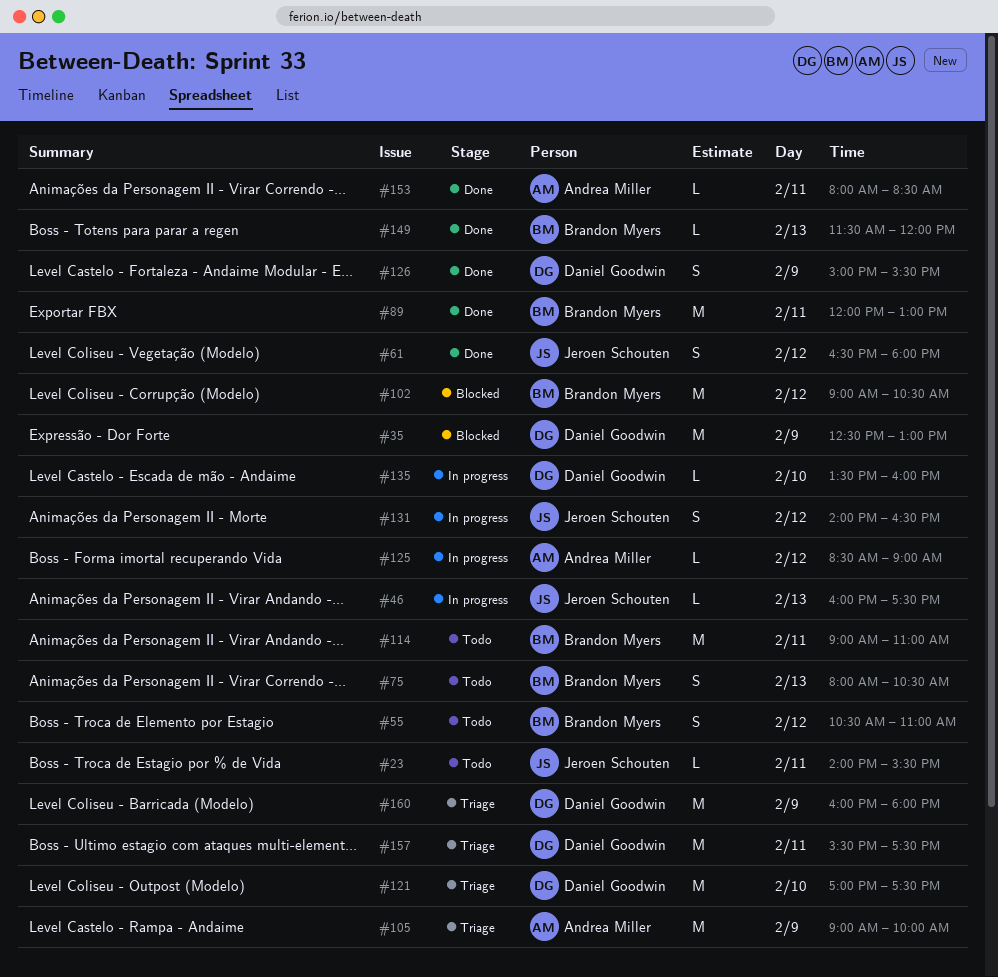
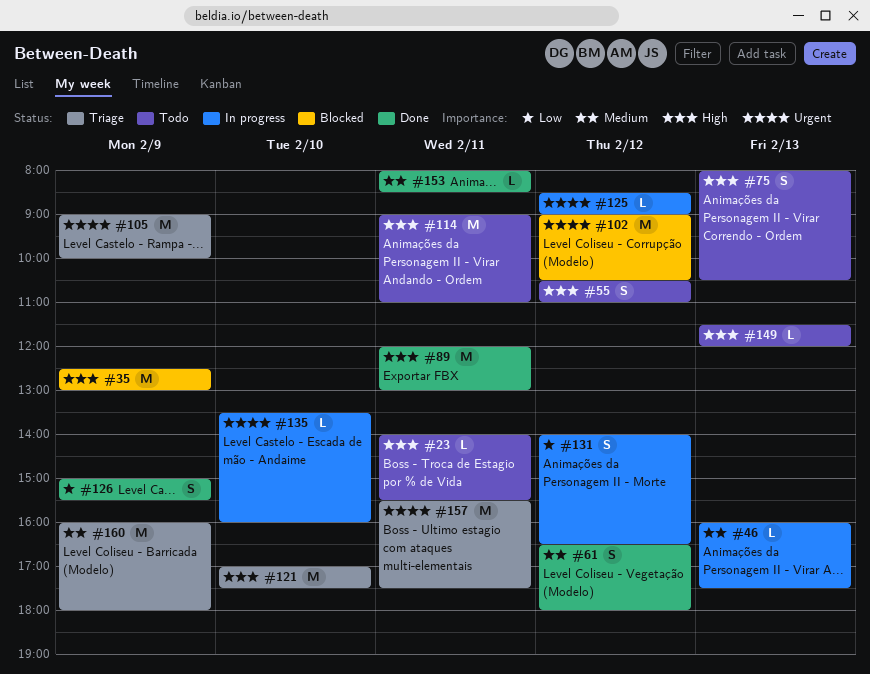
#149, status: Done -> Todo

